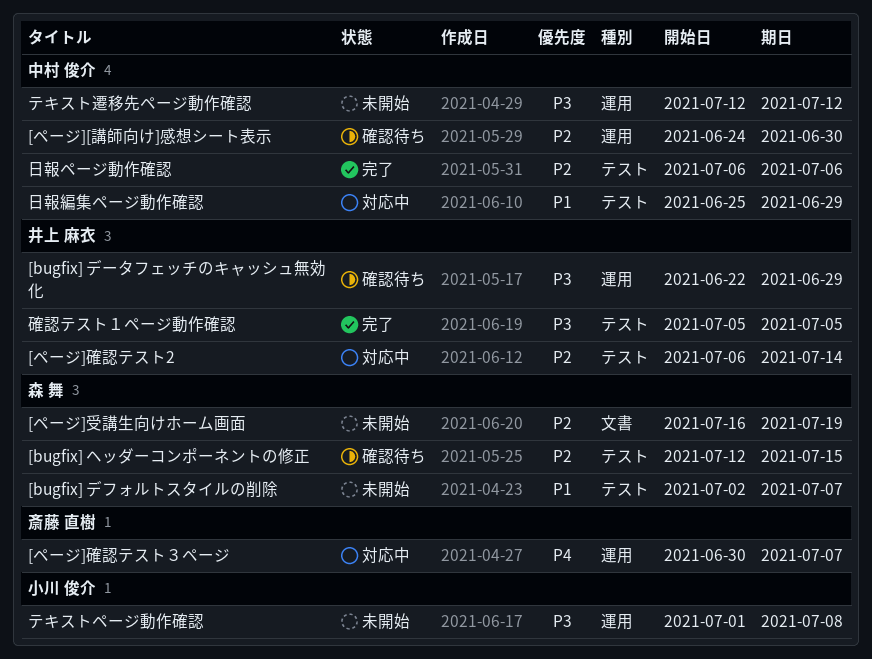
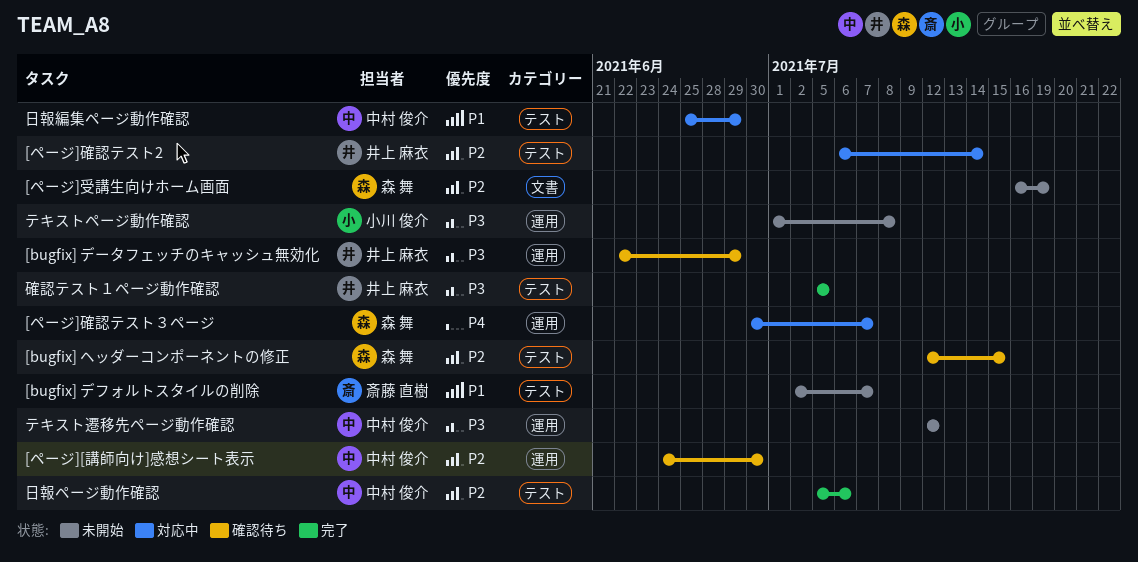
[bugfix] デフォルトスタイルの削除, owner: 森 舞 -> 斎藤 直樹
[ページ]確認テスト３ページ, owner: 斎藤 直樹 -> 森 舞
日報ページ動作確認, start: Jul 6 -> Jul 5

